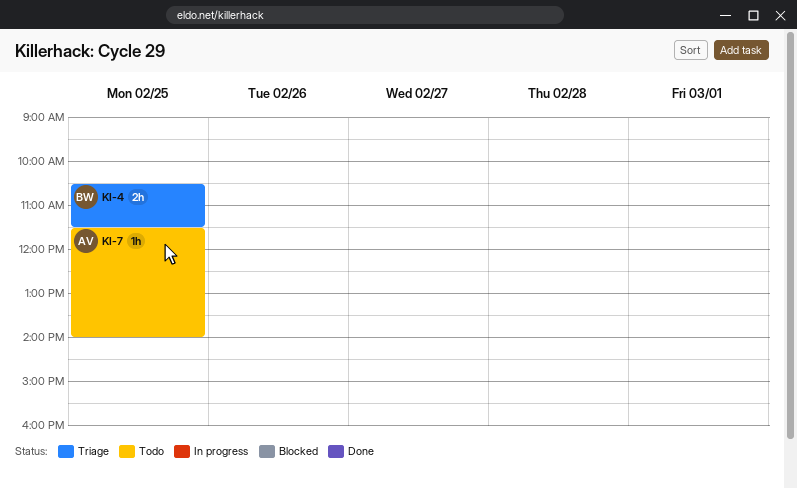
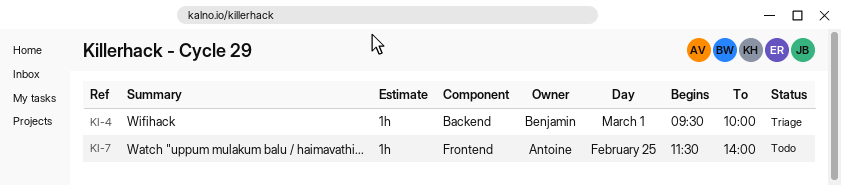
KI-4, estimate: 2h -> 1h
KI-4, day: Feb 25 -> Mar 1
KI-4, begins: 10:30 -> 09:30
KI-4, ends: 11:30 -> 10:00

